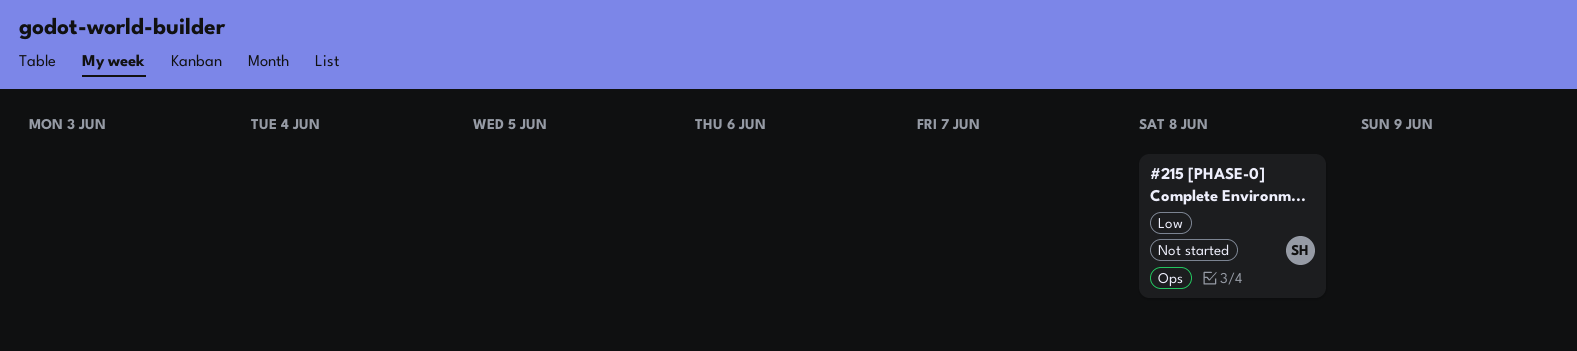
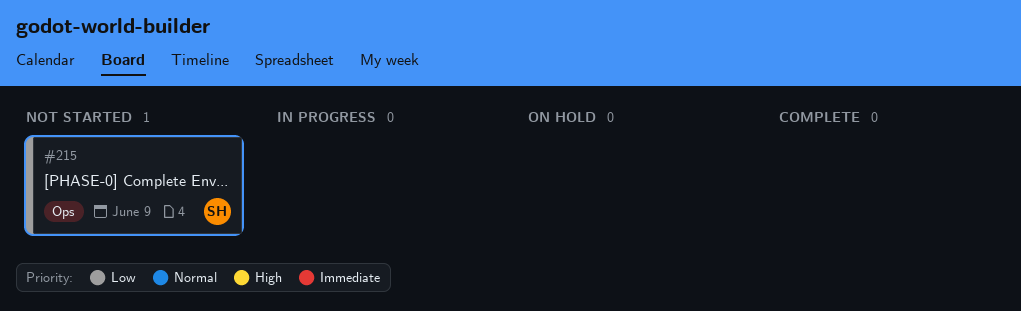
#215, due: Jun 8 -> Jun 9

